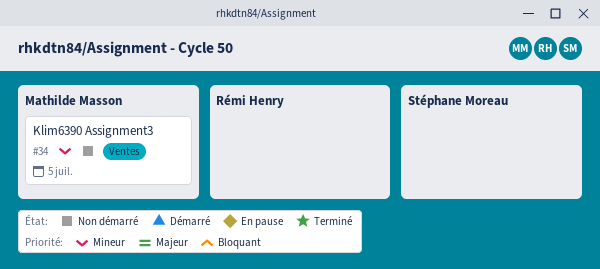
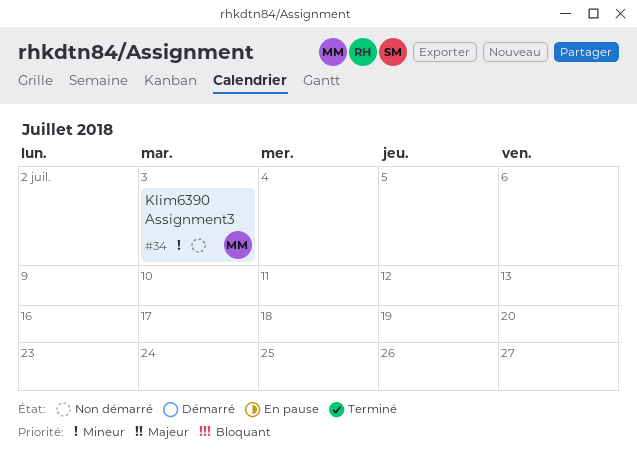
#34, due: Jul 5 -> Jul 3

